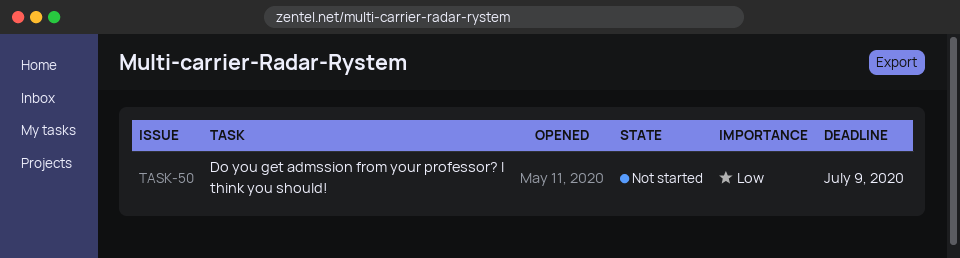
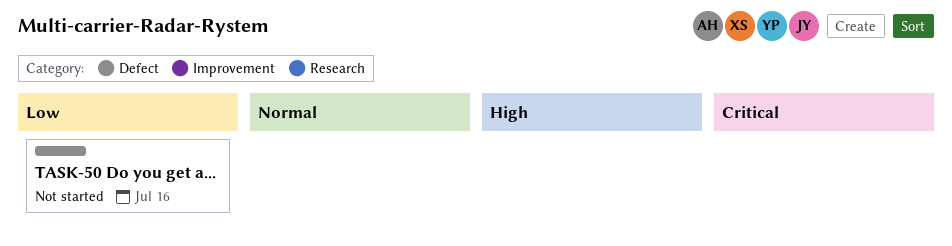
TASK-50, due: Jul 9 -> Jul 16

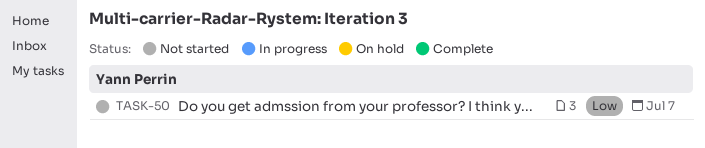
TASK-50, due: Jul 16 -> Jul 7

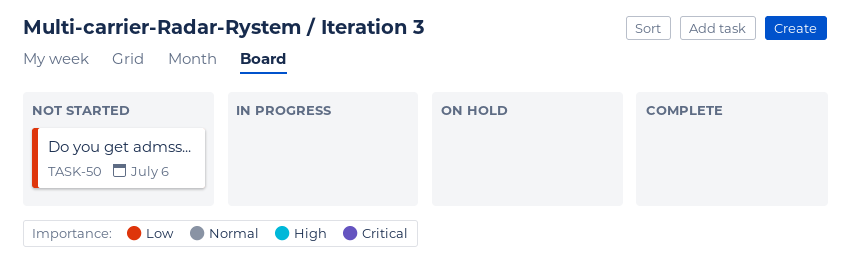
TASK-50, due: Jul 7 -> Jul 6

